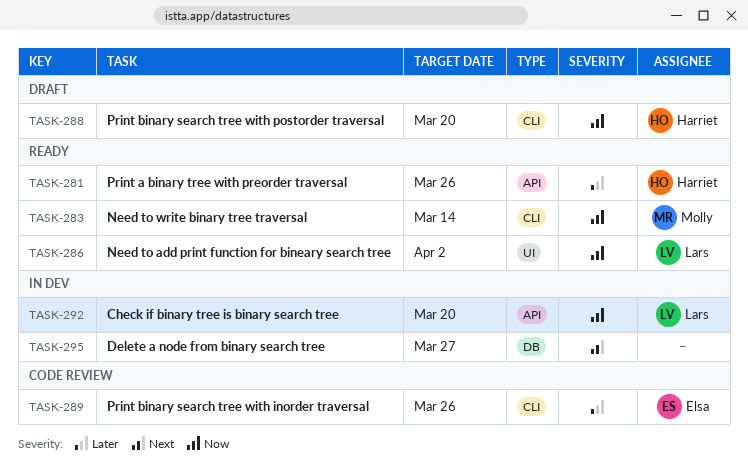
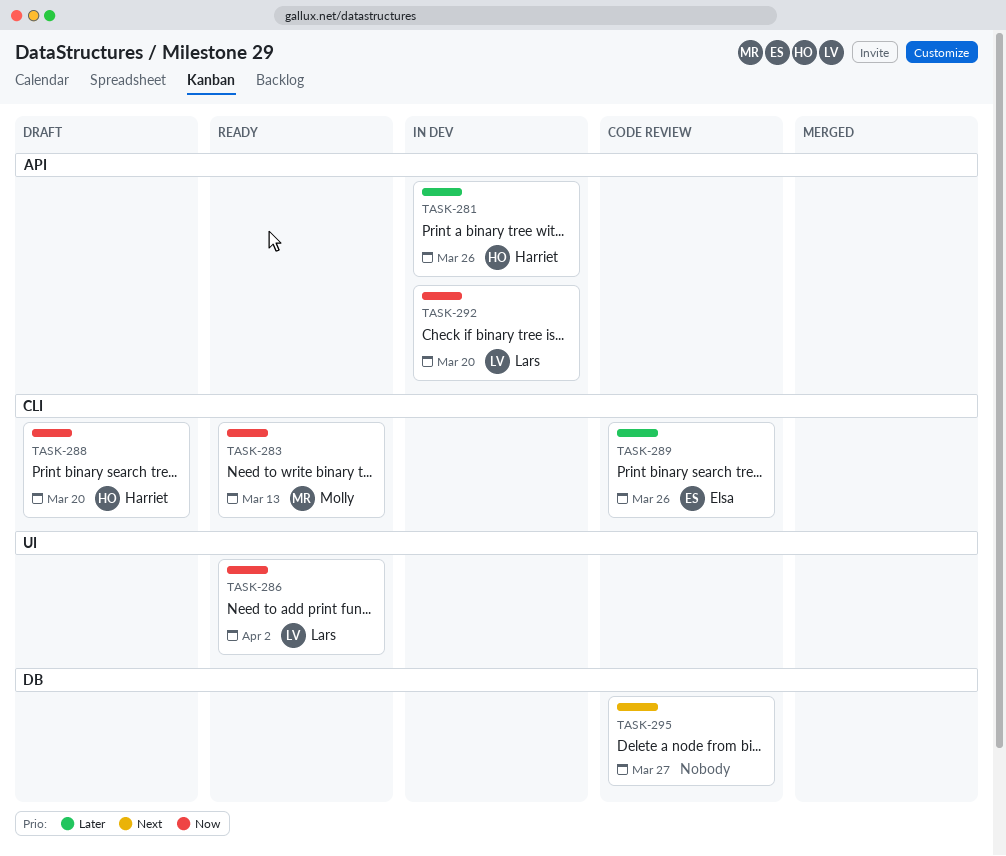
TASK-281, status: Ready -> In dev
TASK-283, due: Mar 14 -> Mar 13
TASK-295, status: In dev -> Code review

